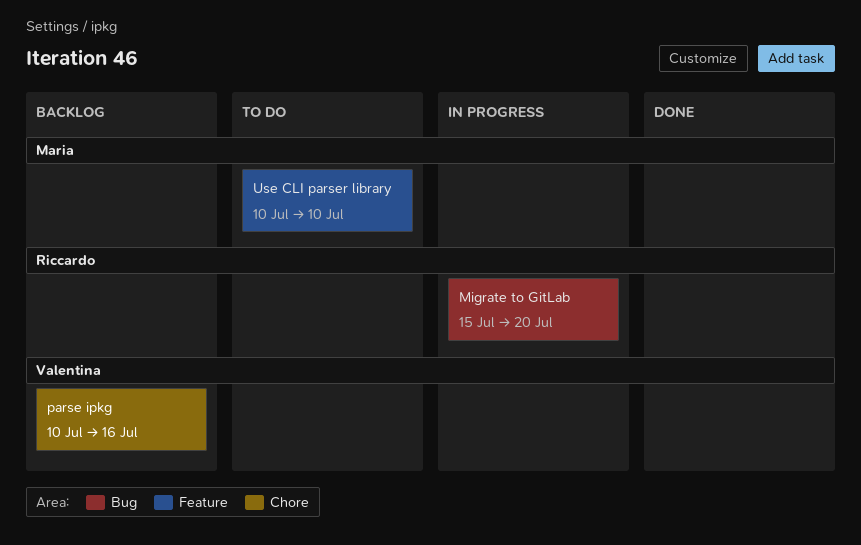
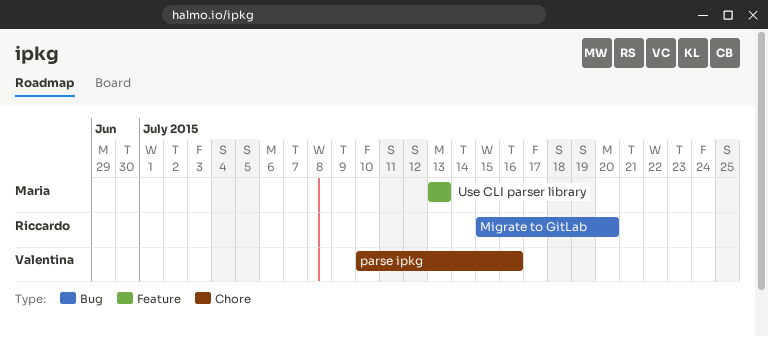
Use CLI parser library, start: Jul 10 -> Jul 13
Use CLI parser library, due: Jul 10 -> Jul 13

